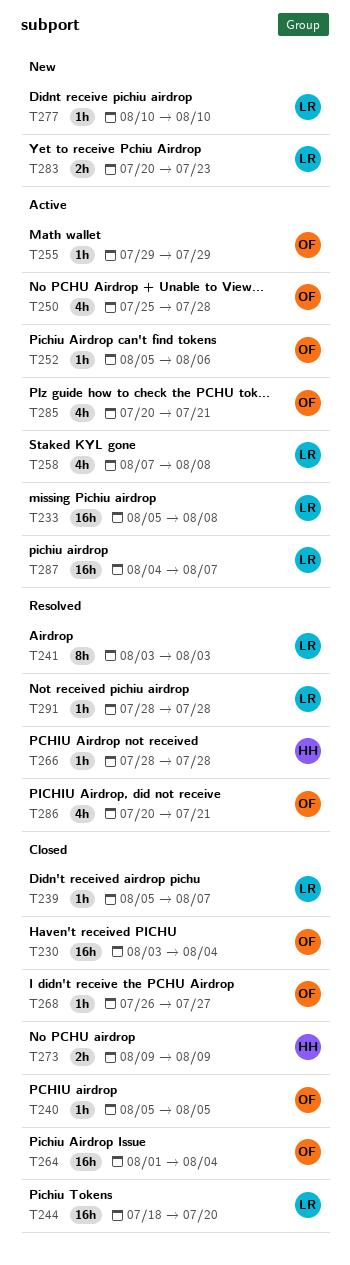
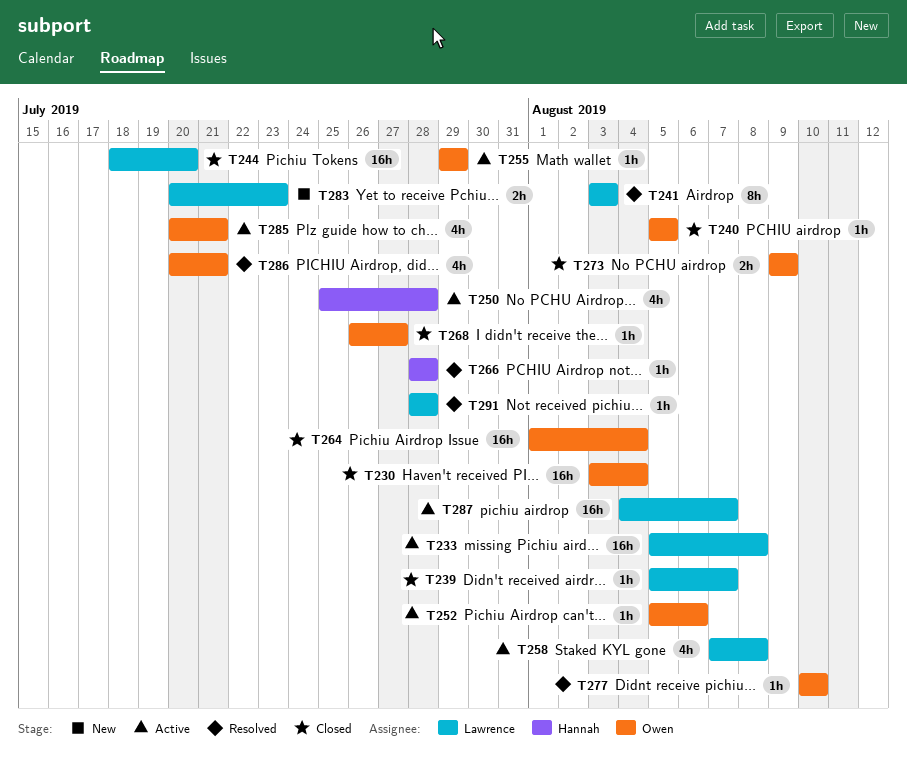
T250, owner: Owen -> Hannah
T273, owner: Hannah -> Owen
T277, status: New -> Resolved
T277, owner: Lawrence -> Owen

